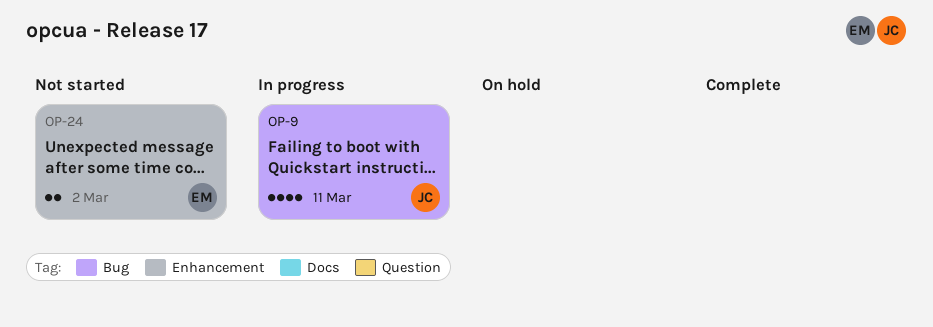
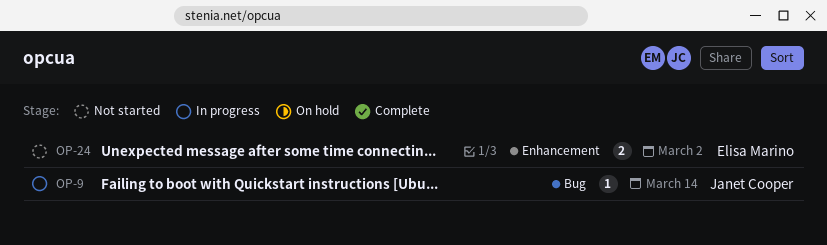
OP-9, estimate: 4 -> 1
OP-9, due: Mar 11 -> Mar 14

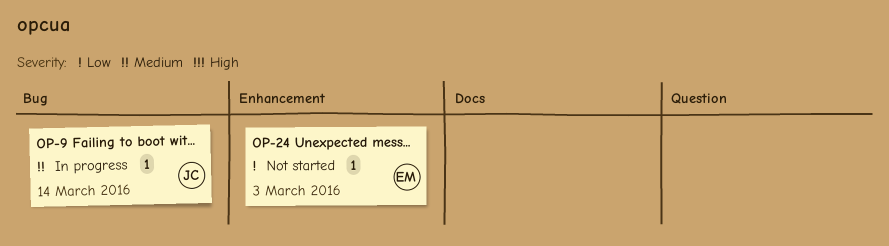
OP-24, estimate: 2 -> 1
OP-24, due: Mar 2 -> Mar 3

